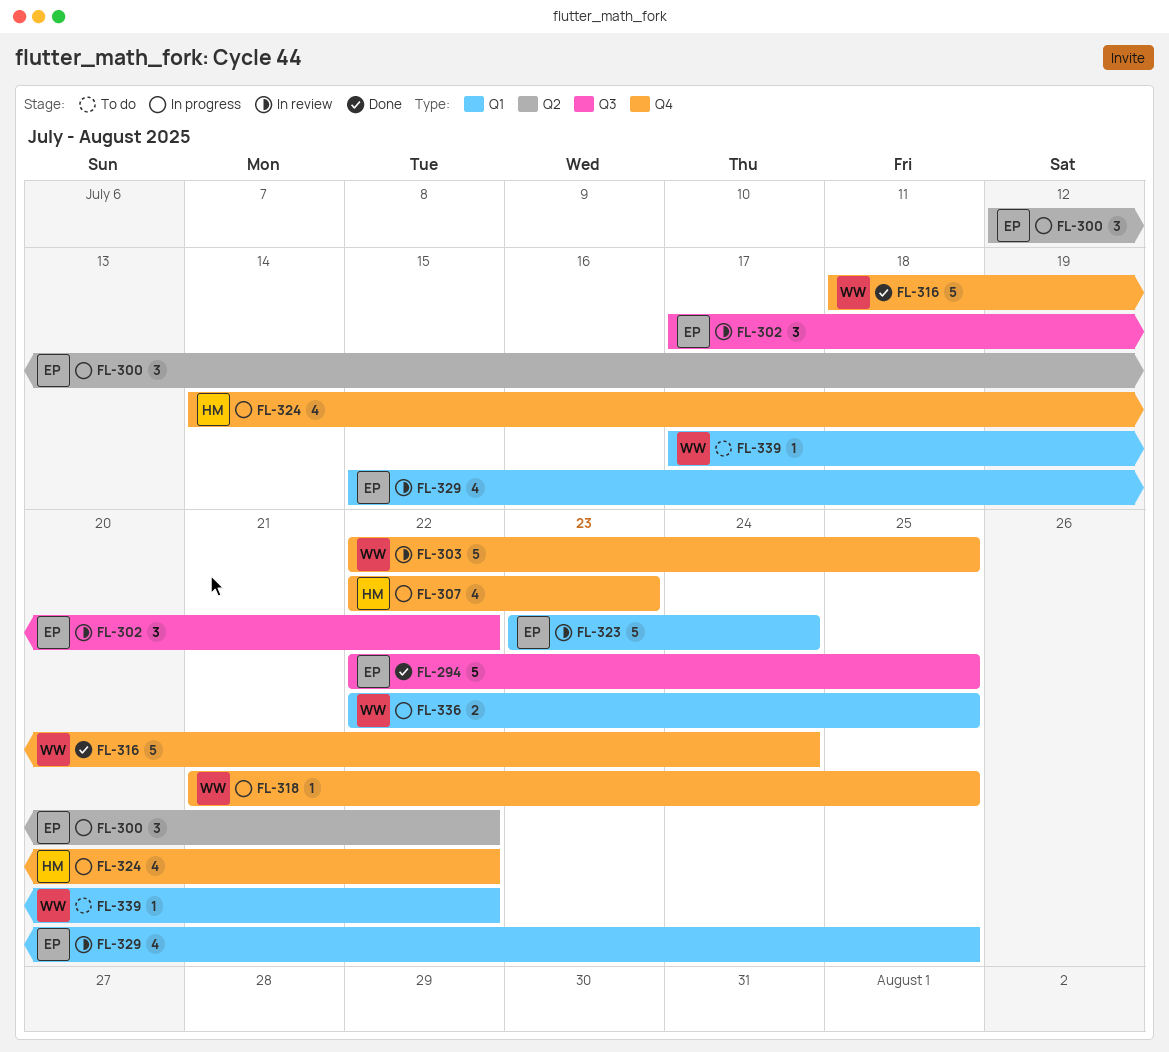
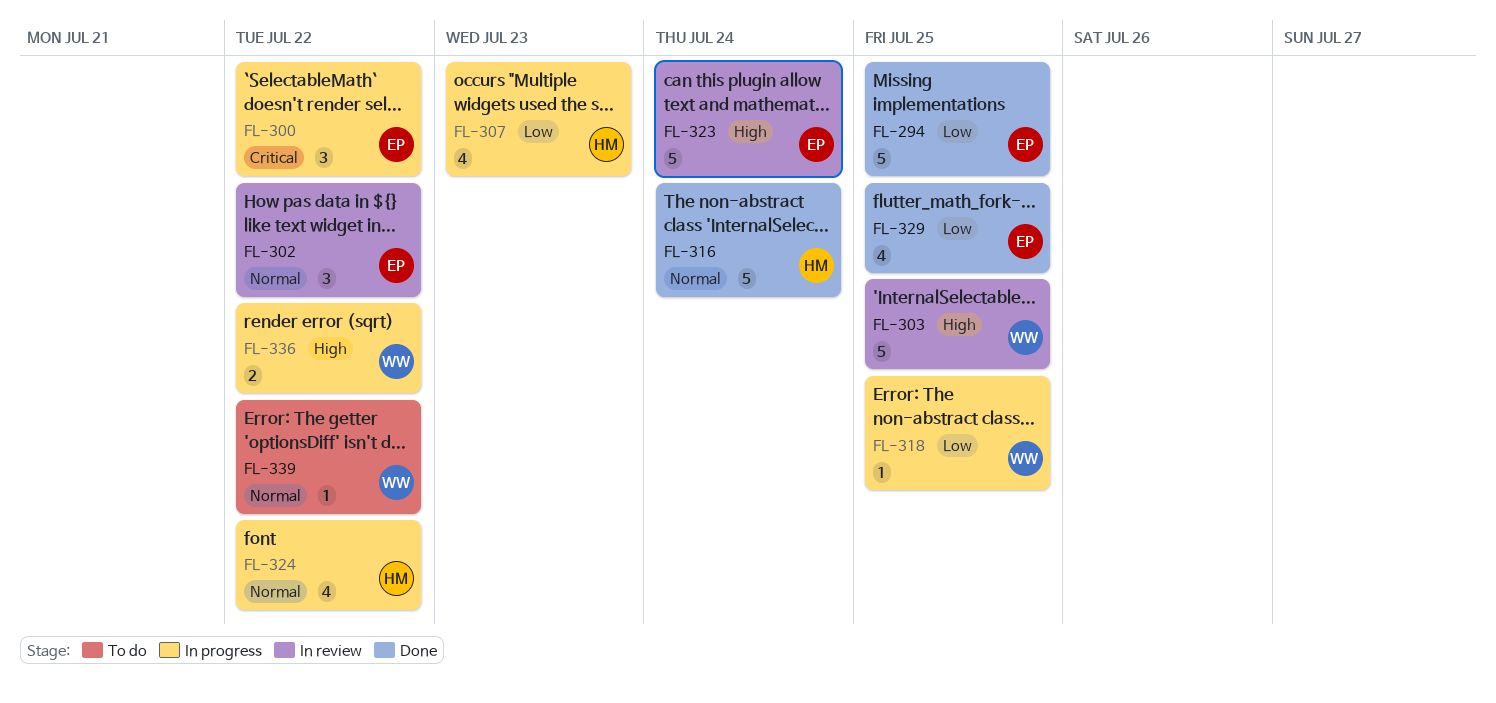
FL-316, owner: WW -> HM
FL-329, status: In review -> Done
FL-336, due: Jul 25 -> Jul 22

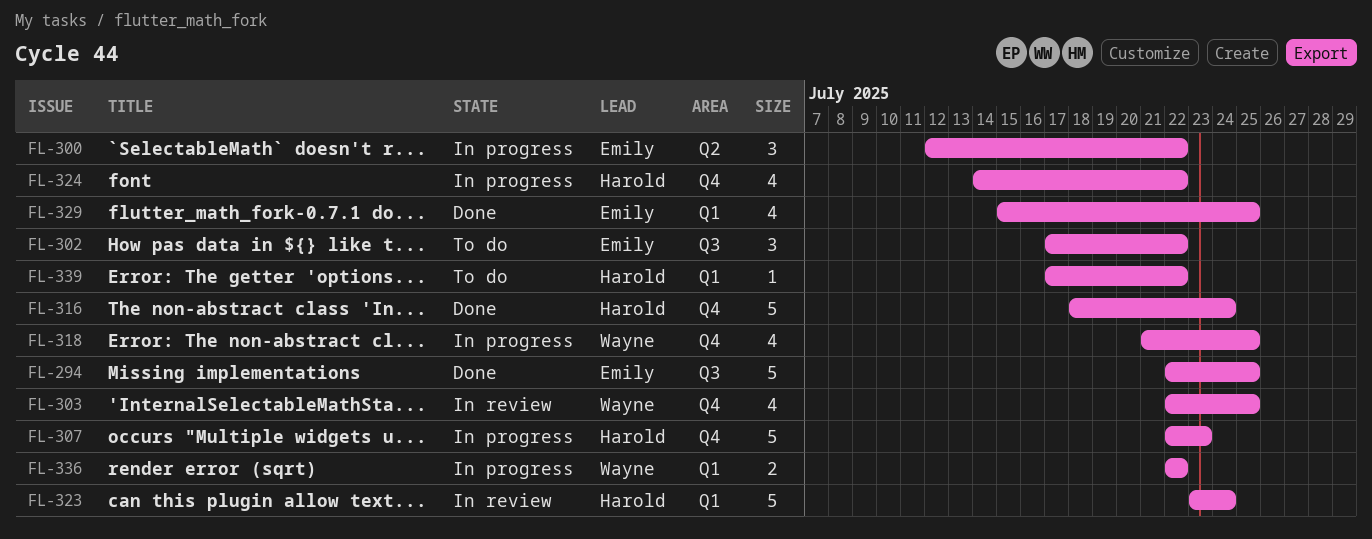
FL-302, status: In review -> To do
FL-303, estimate: 5 -> 4
FL-307, estimate: 4 -> 5
FL-318, estimate: 1 -> 4
FL-323, owner: Emily -> Harold
FL-339, owner: Wayne -> Harold

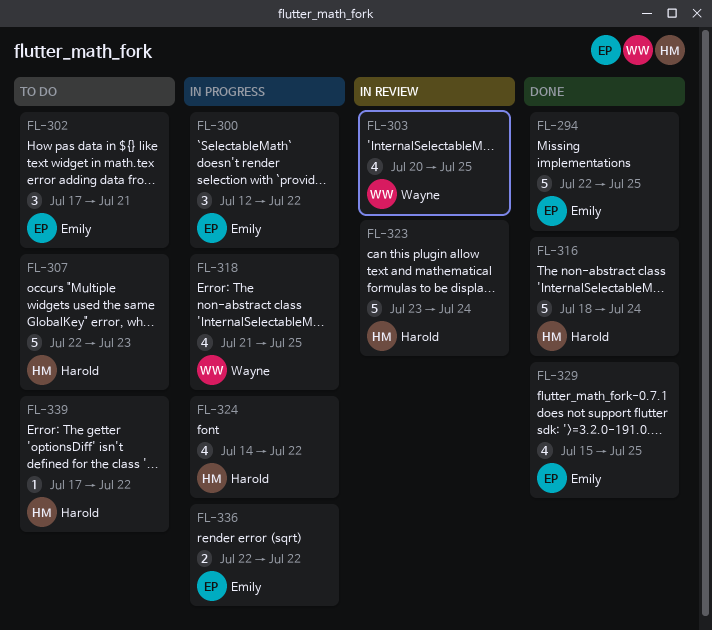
FL-302, due: Jul 22 -> Jul 21
FL-303, start: Jul 22 -> Jul 20
FL-307, status: In progress -> To do
FL-336, owner: Wayne -> Emily

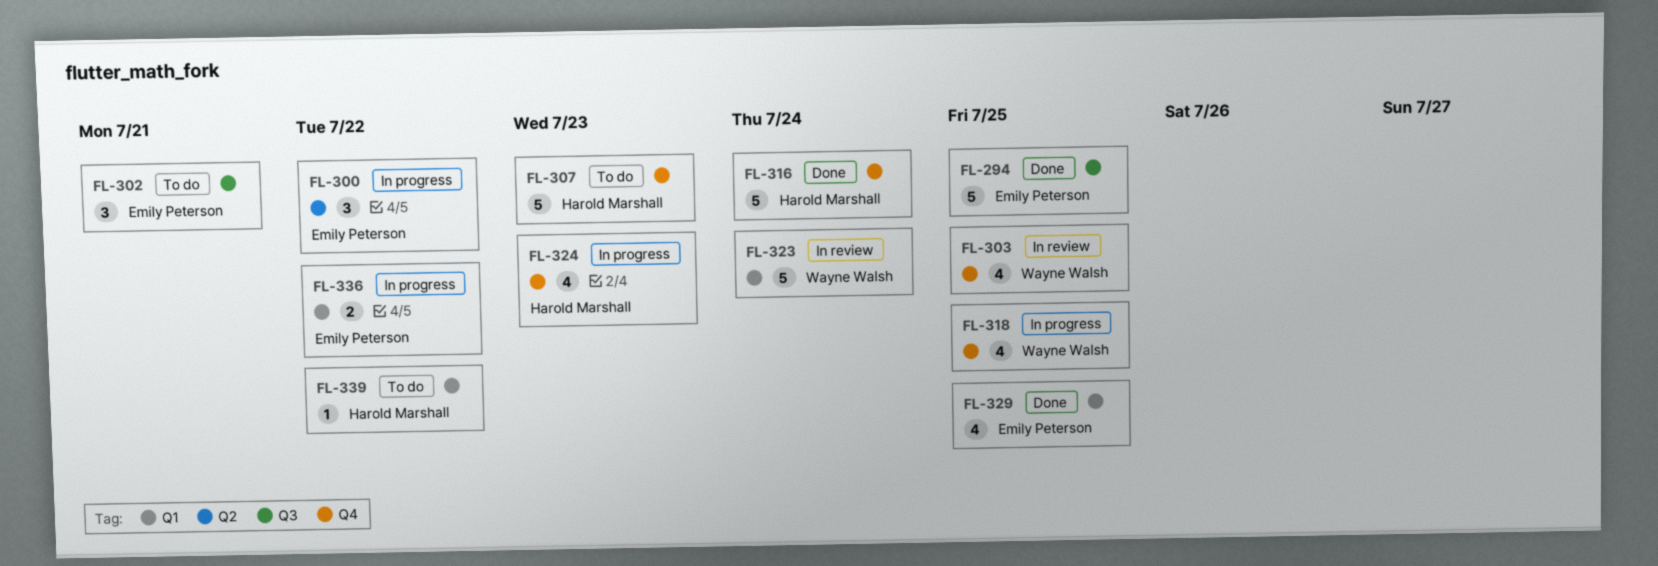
FL-323, owner: Harold Marshall -> Wayne Walsh
FL-324, due: Jul 22 -> Jul 23

